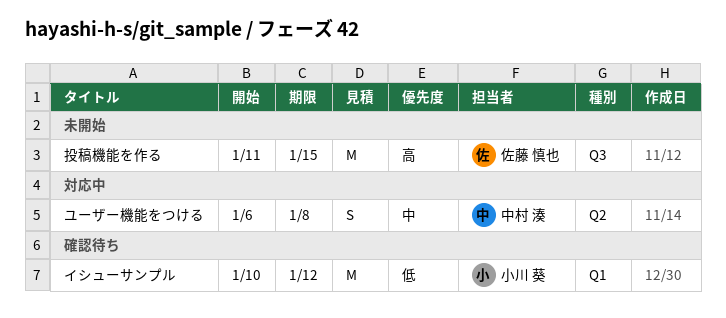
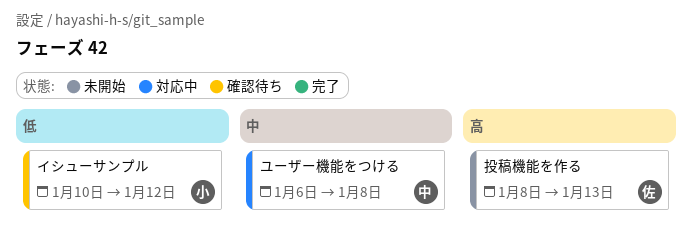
投稿機能を作る, start: Jan 11 -> Jan 8
投稿機能を作る, due: Jan 15 -> Jan 13

